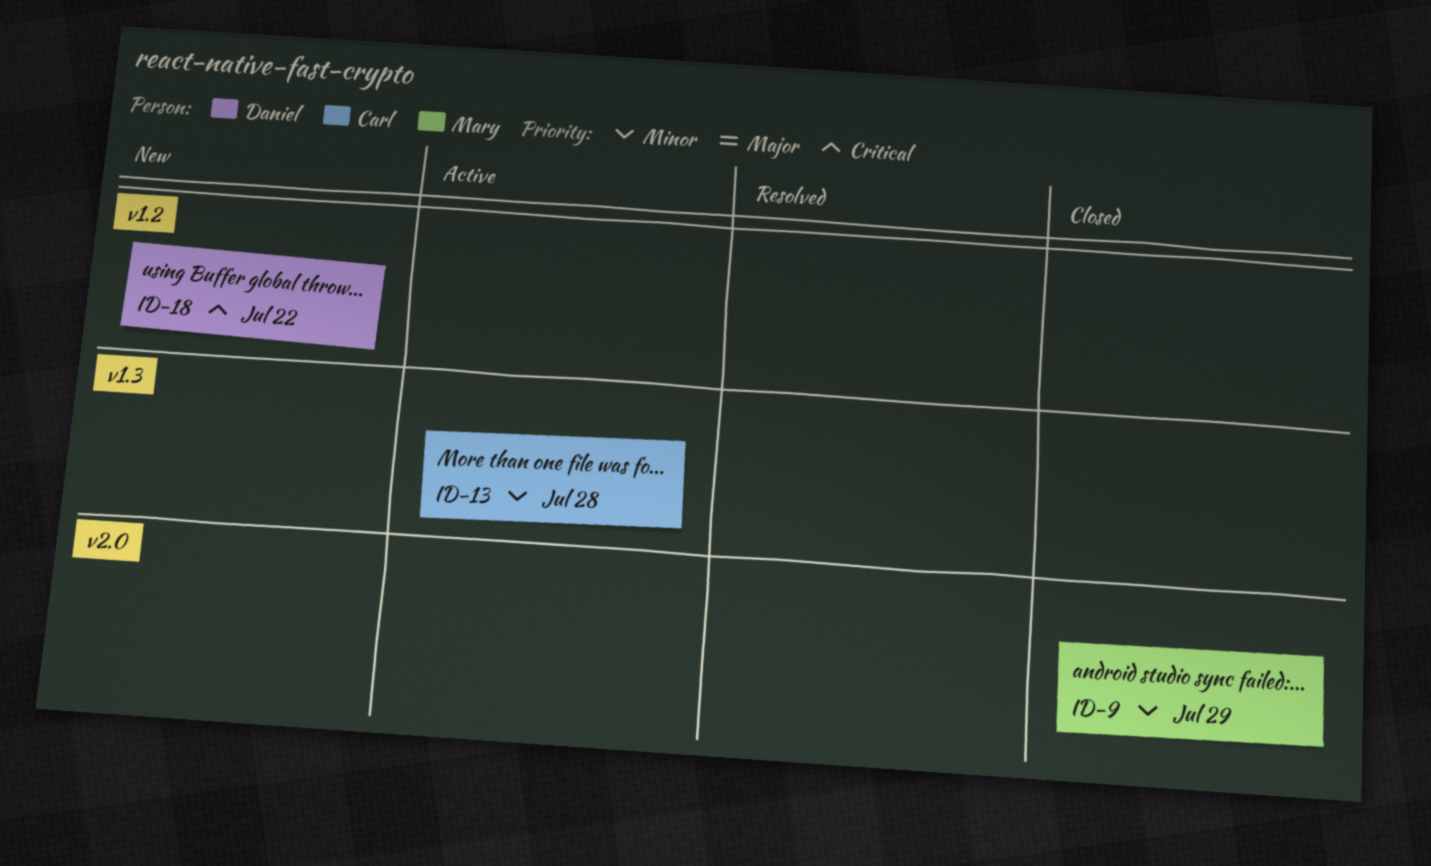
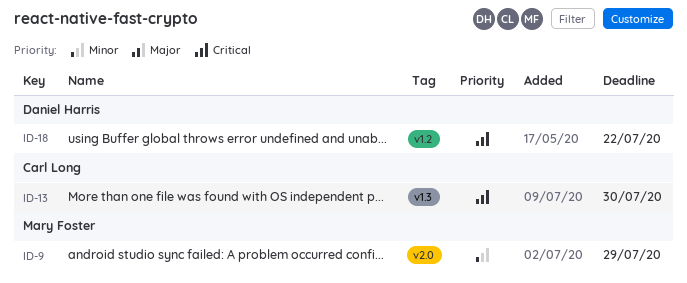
ID-13, priority: Minor -> Critical
ID-13, due: Jul 28 -> Jul 30

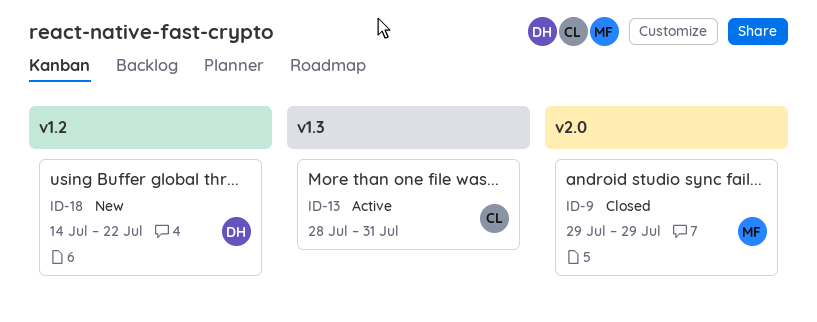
ID-13, due: Jul 30 -> Jul 31

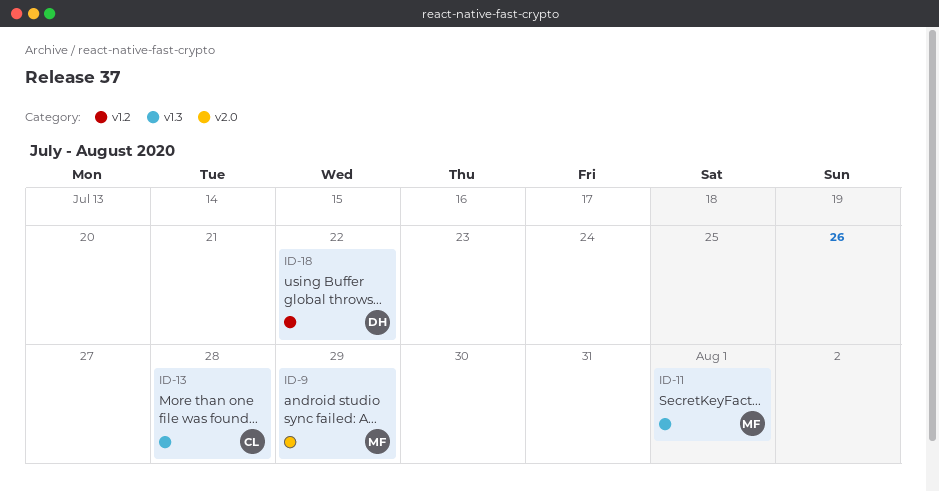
ID-11: none -> present
ID-13, due: Jul 31 -> Jul 28

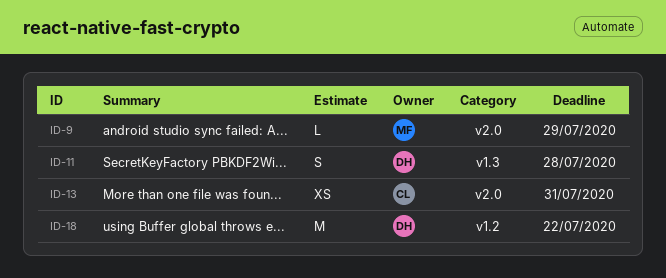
ID-11, owner: MF -> DH
ID-11, due: Aug 1 -> Jul 28
ID-13, label: v1.3 -> v2.0
ID-13, due: Jul 28 -> Jul 31

